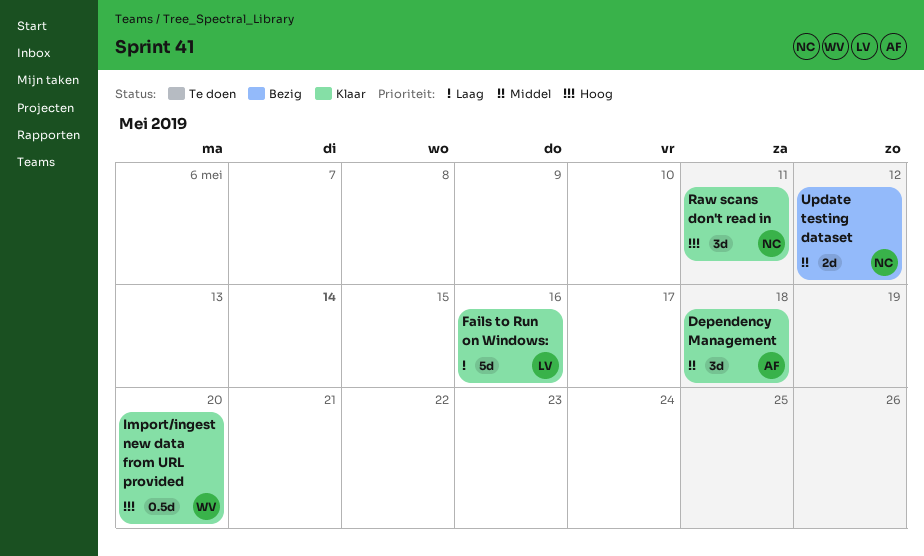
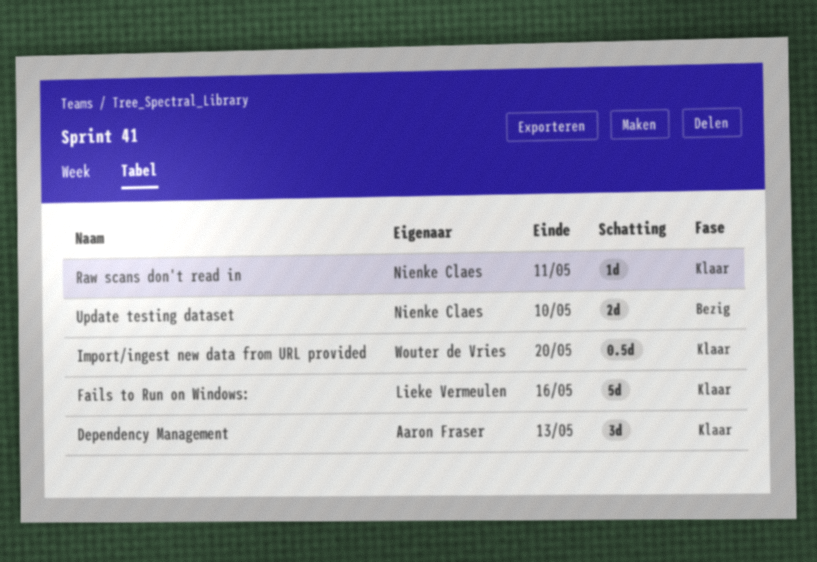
Dependency Management, due: May 18 -> May 13
Raw scans don't read in, estimate: 3d -> 1d
Update testing dataset, due: May 12 -> May 10

